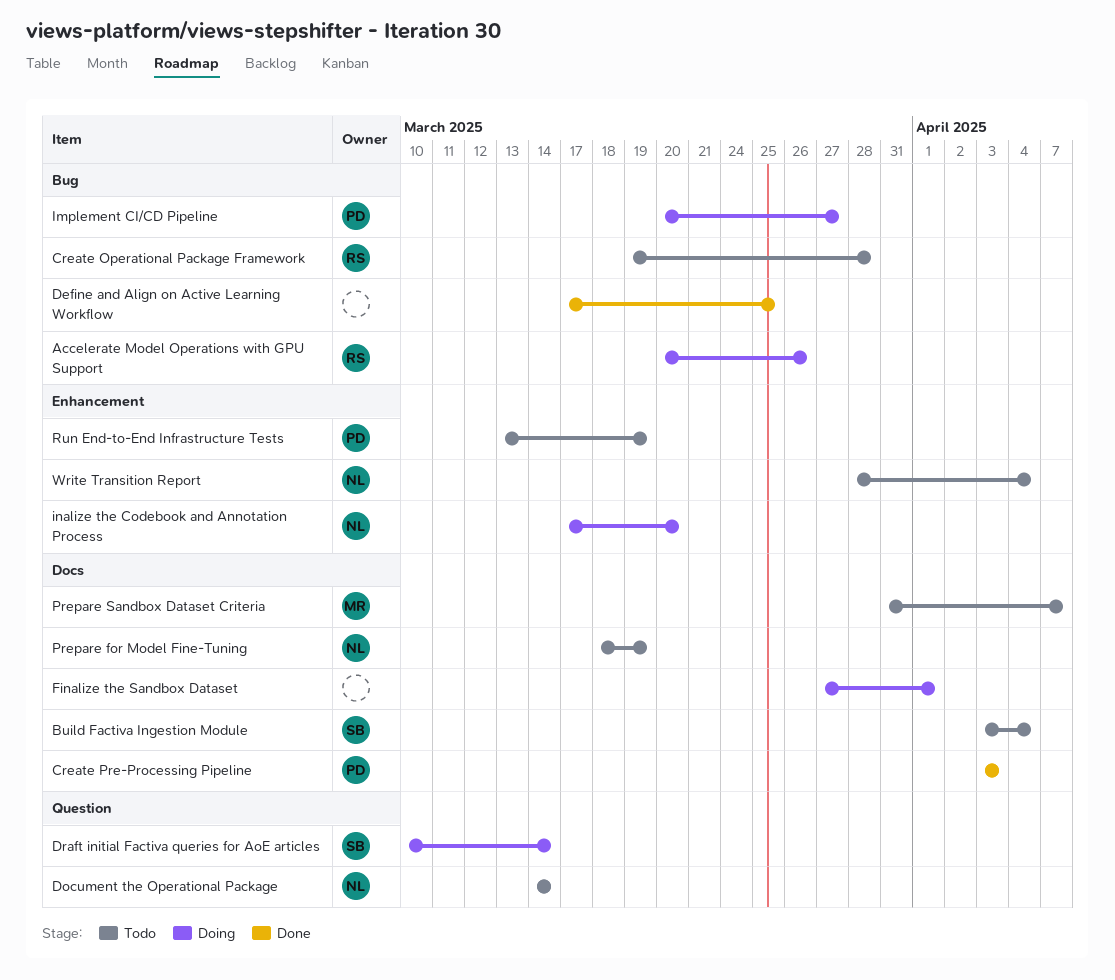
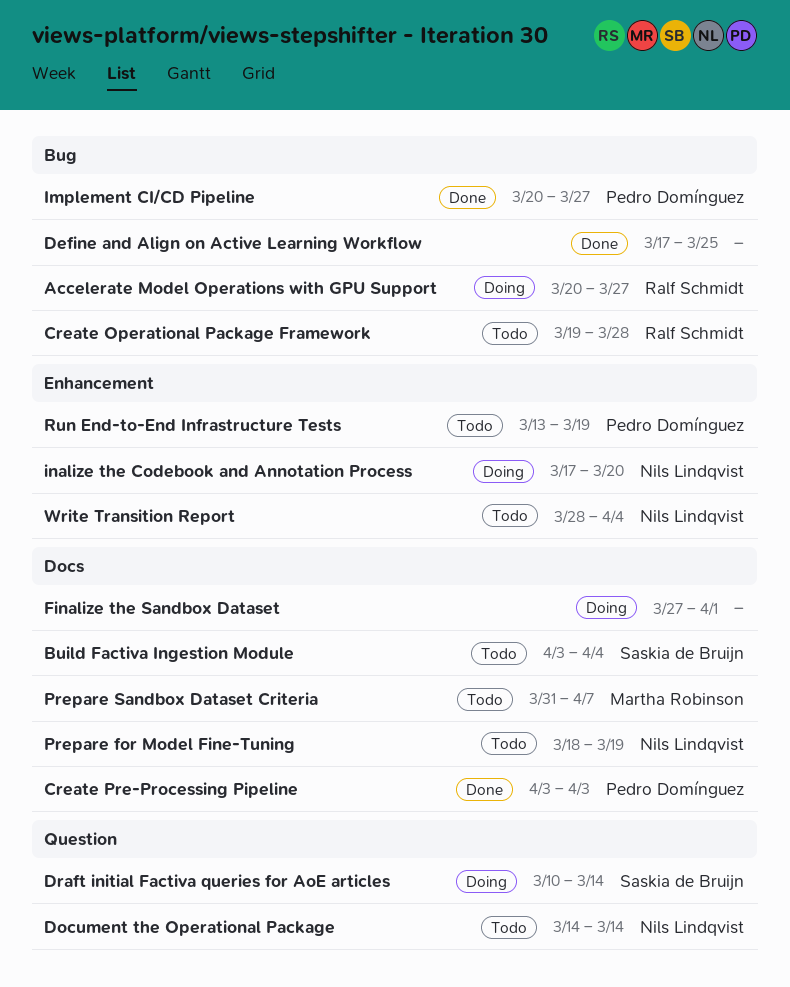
Accelerate Model Operations with GPU Support, due: Mar 26 -> Mar 27
Implement CI/CD Pipeline, status: Doing -> Done

